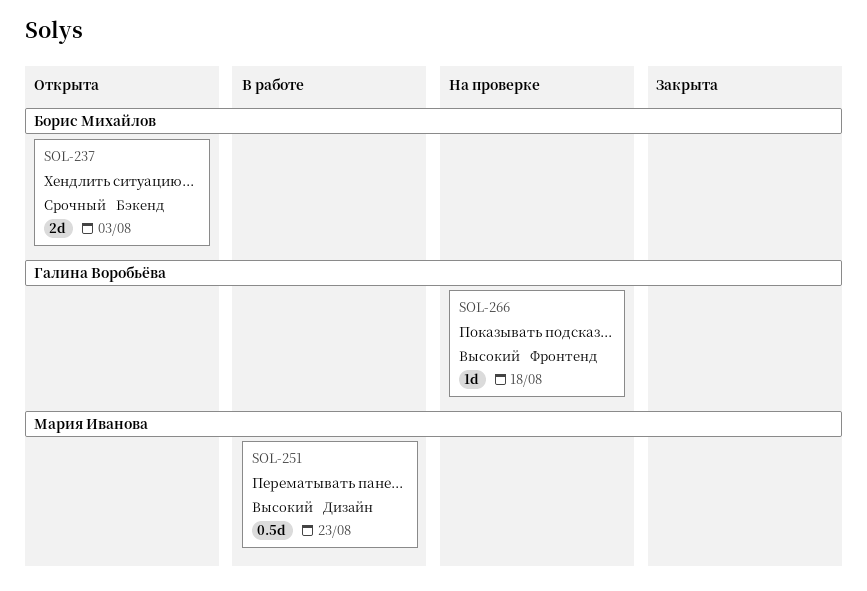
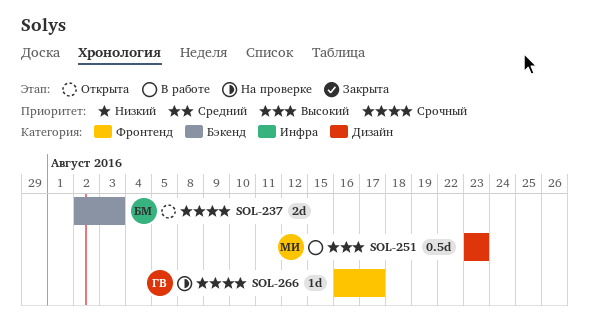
SOL-266, priority: Высокий -> Срочный
SOL-266, due: Aug 18 -> Aug 17

